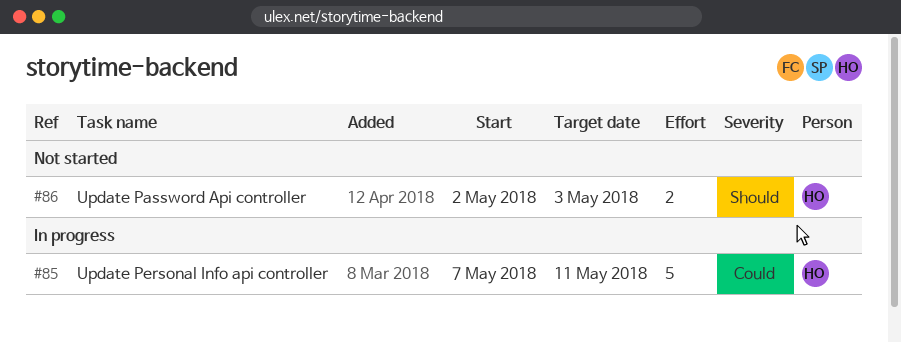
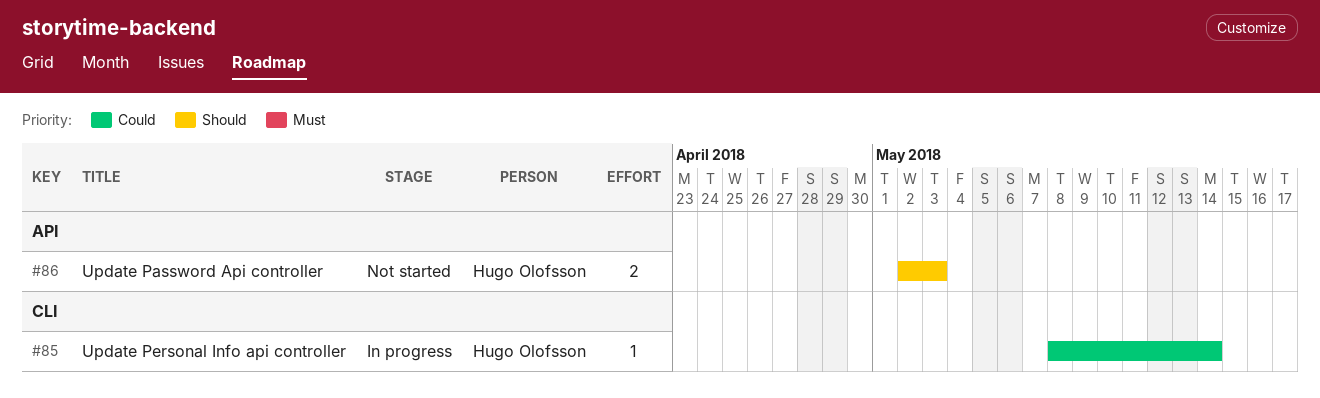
#85, estimate: 5 -> 1
#85, start: May 7 -> May 8
#85, due: May 11 -> May 14

